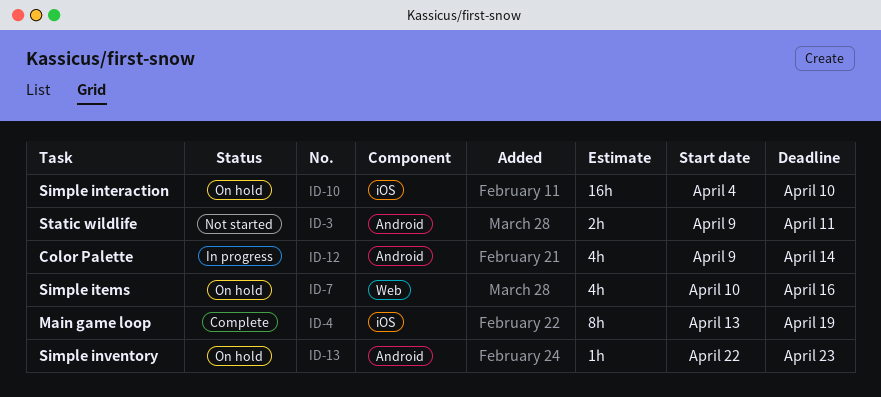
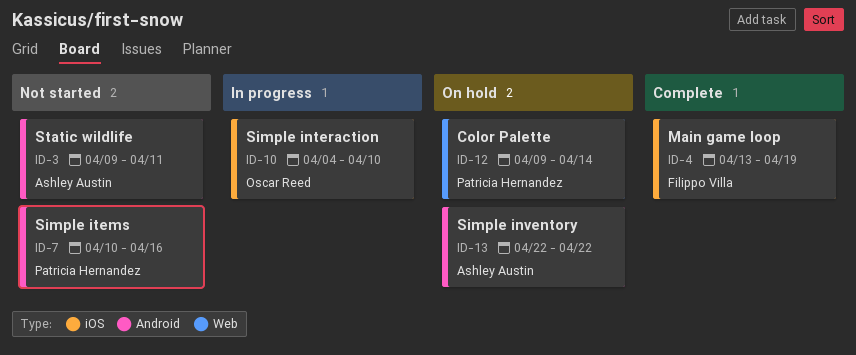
ID-7, status: On hold -> Not started
ID-7, label: Web -> Android
ID-10, status: On hold -> In progress
ID-12, status: In progress -> On hold
ID-12, label: Android -> Web
ID-13, due: Apr 23 -> Apr 22

